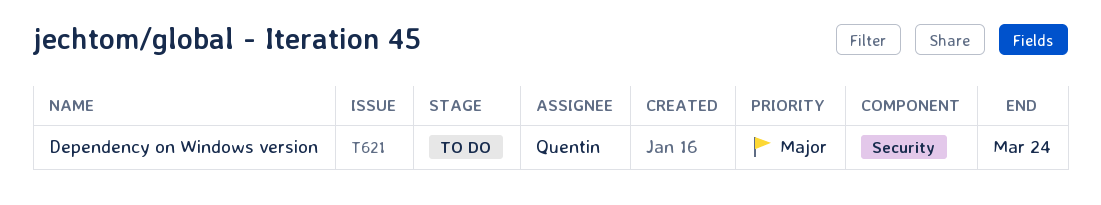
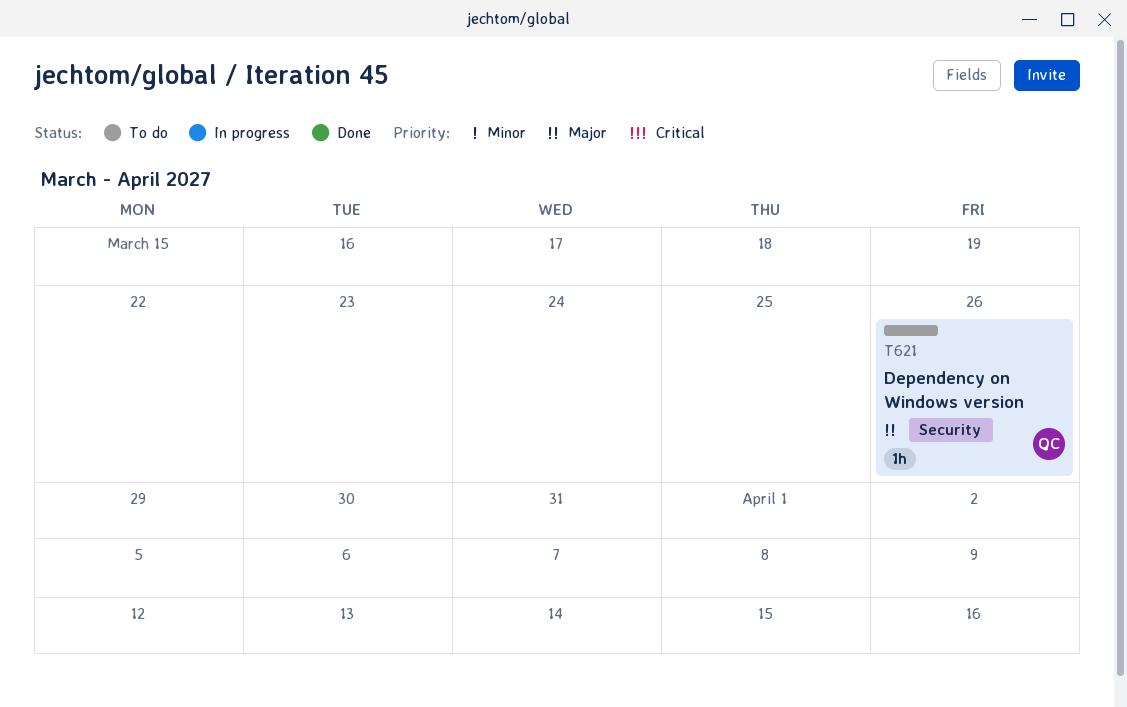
T621, due: Mar 24 -> Mar 26

